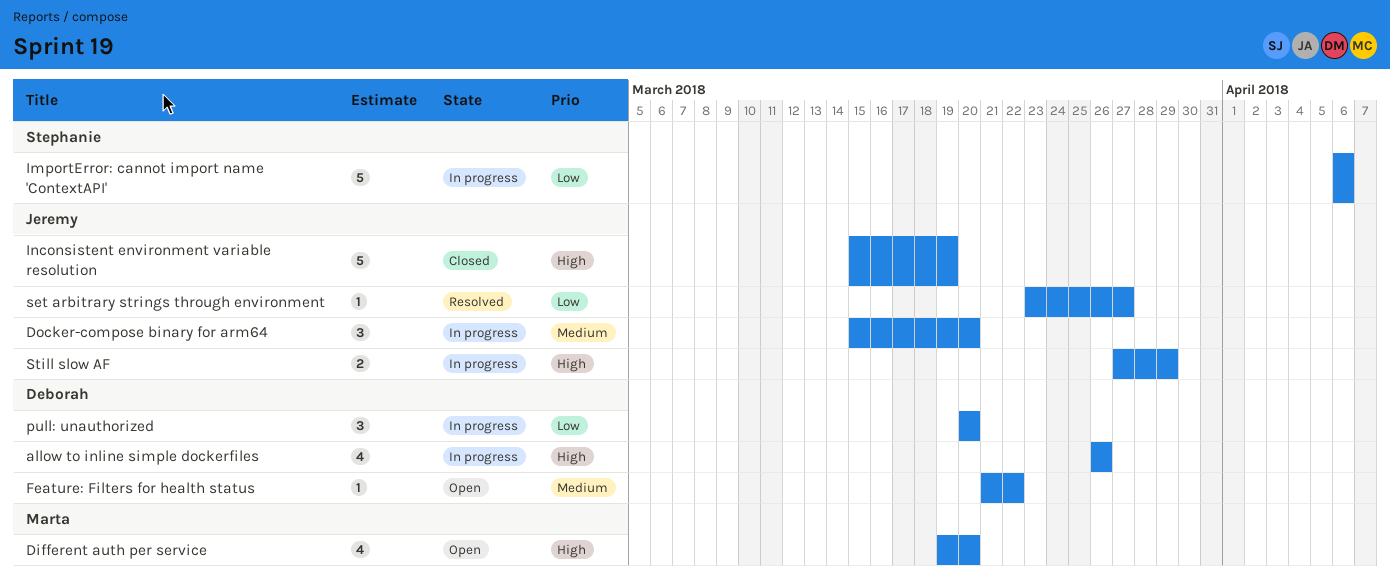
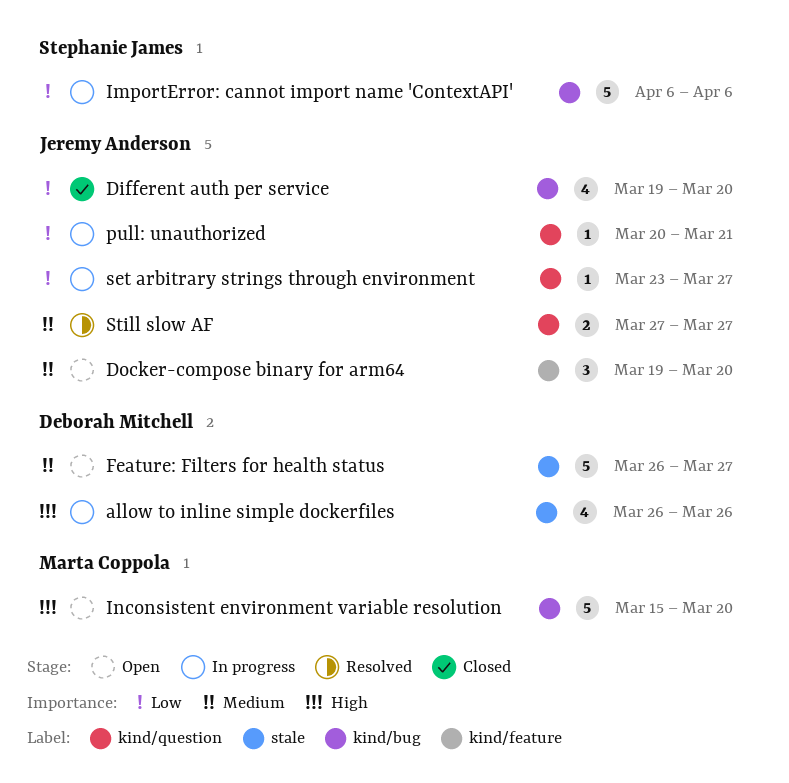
Different auth per service, status: Open -> Closed
Different auth per service, owner: Marta Coppola -> Jeremy Anderson
Different auth per service, priority: High -> Low
Docker-compose binary for arm64, status: In progress -> Open
Docker-compose binary for arm64, start: Mar 15 -> Mar 19
Feature: Filters for health status, estimate: 1 -> 5
Feature: Filters for health status, start: Mar 21 -> Mar 26
Feature: Filters for health status, due: Mar 22 -> Mar 27
Inconsistent environment variable resolution, status: Closed -> Open
Inconsistent environment variable resolution, owner: Jeremy Anderson -> Marta Coppola
Inconsistent environment variable resolution, due: Mar 19 -> Mar 20
pull: unauthorized, owner: Deborah Mitchell -> Jeremy Anderson
pull: unauthorized, estimate: 3 -> 1
pull: unauthorized, due: Mar 20 -> Mar 21
set arbitrary strings through environment, status: Resolved -> In progress
Still slow AF, status: In progress -> Resolved
Still slow AF, priority: High -> Medium
Still slow AF, due: Mar 29 -> Mar 27

